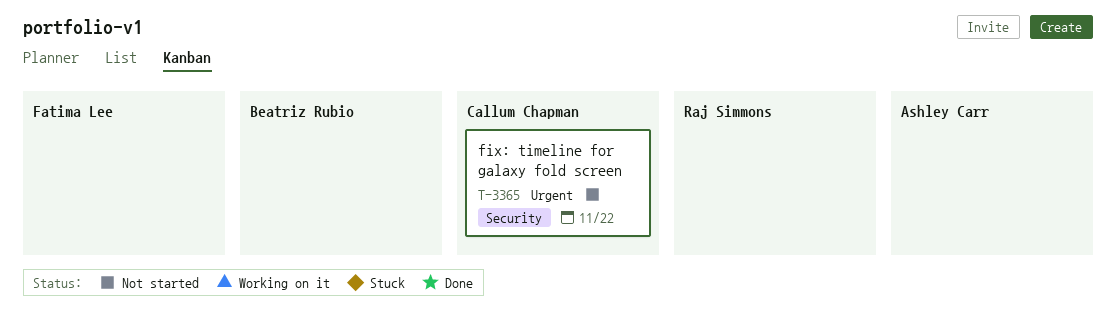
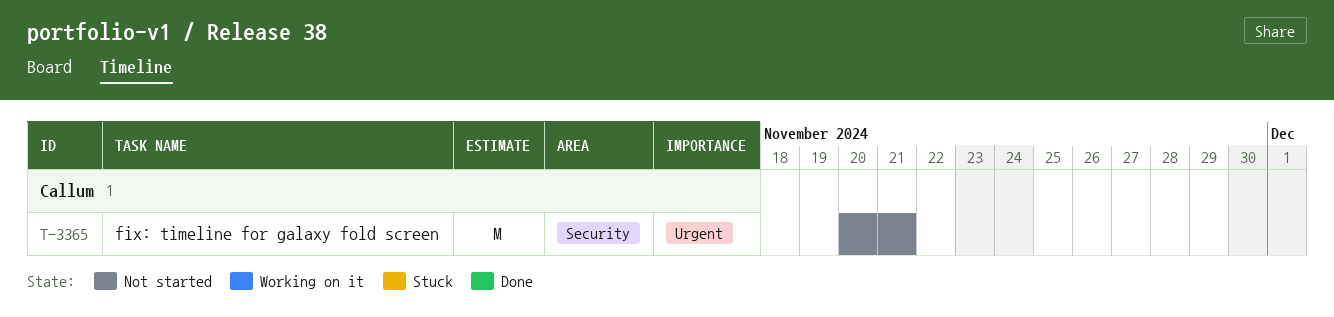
T-3365, due: Nov 22 -> Nov 21

